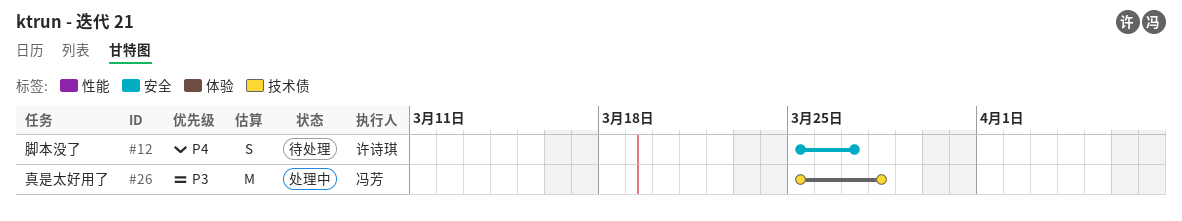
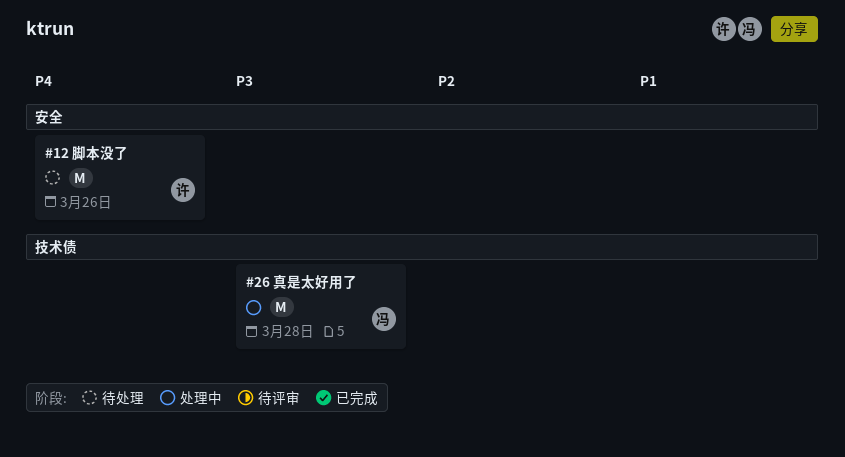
#12, estimate: S -> M
#12, due: Mar 27 -> Mar 26

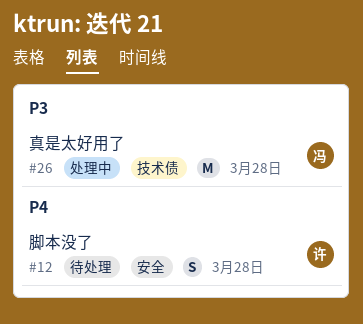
#12, estimate: M -> S
#12, due: Mar 26 -> Mar 28

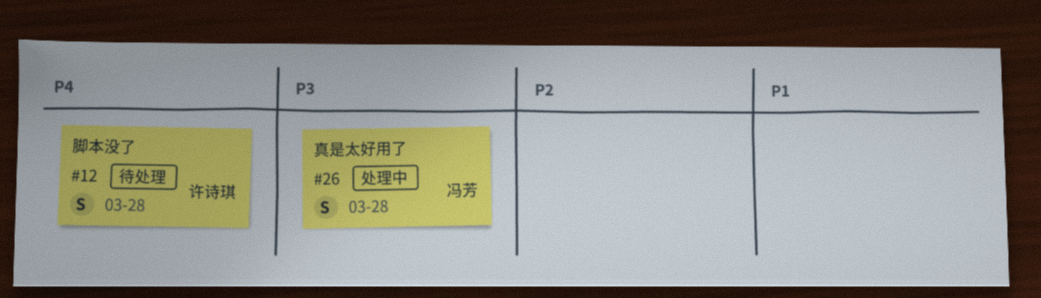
#26, estimate: M -> S

